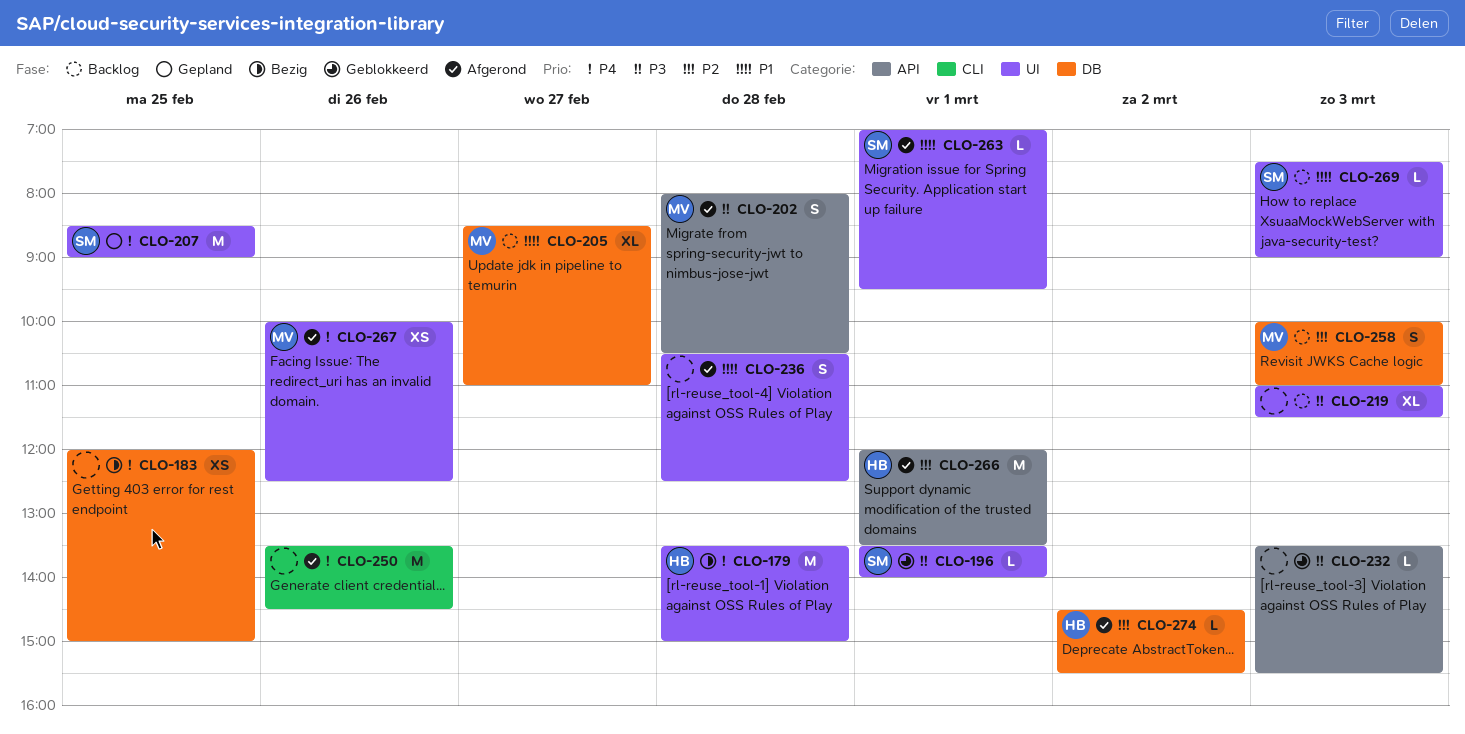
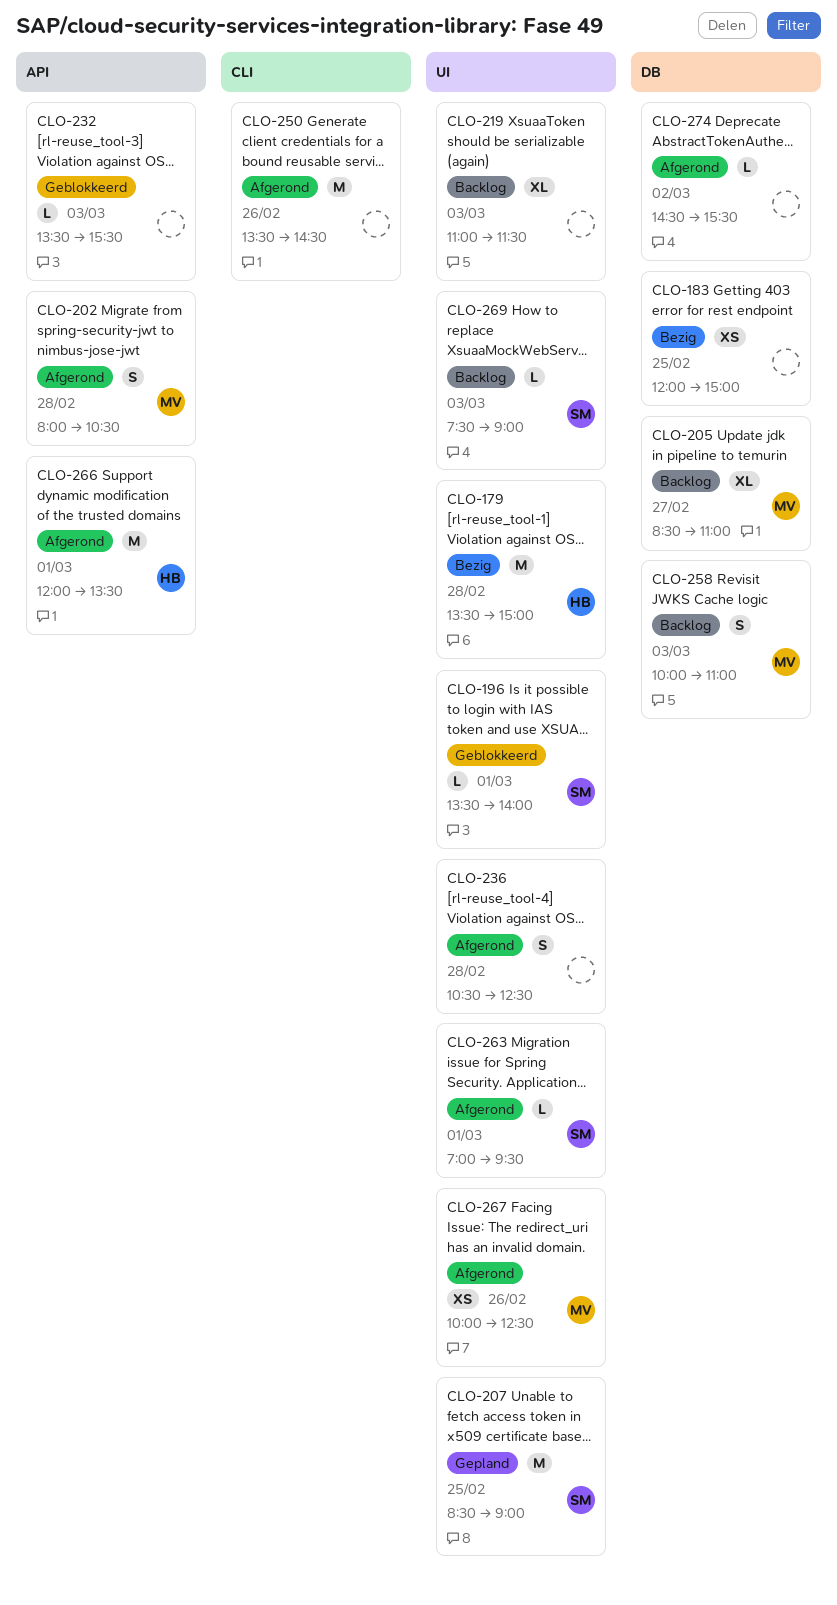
CLO-274, owner: HB -> none

